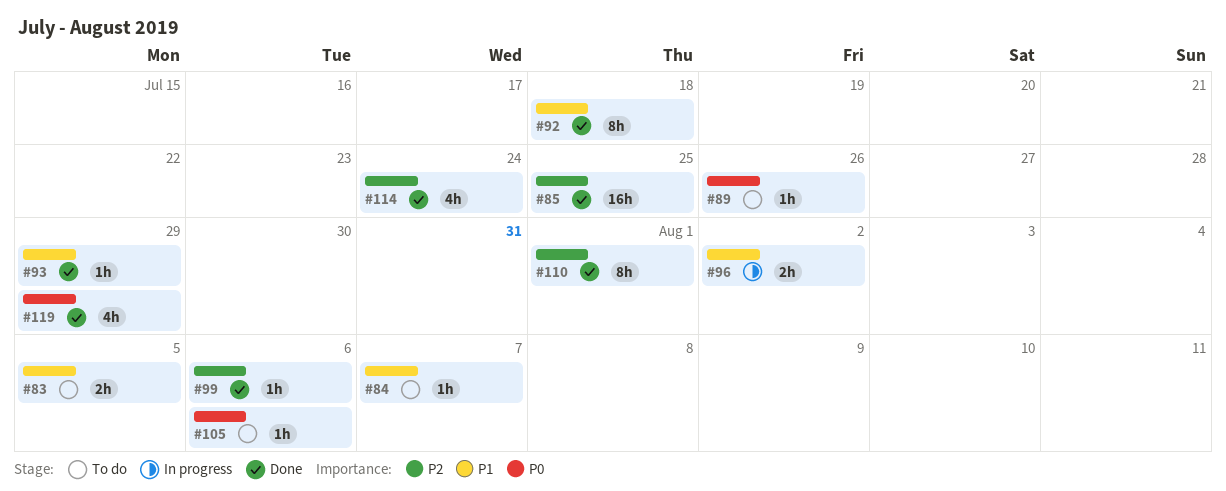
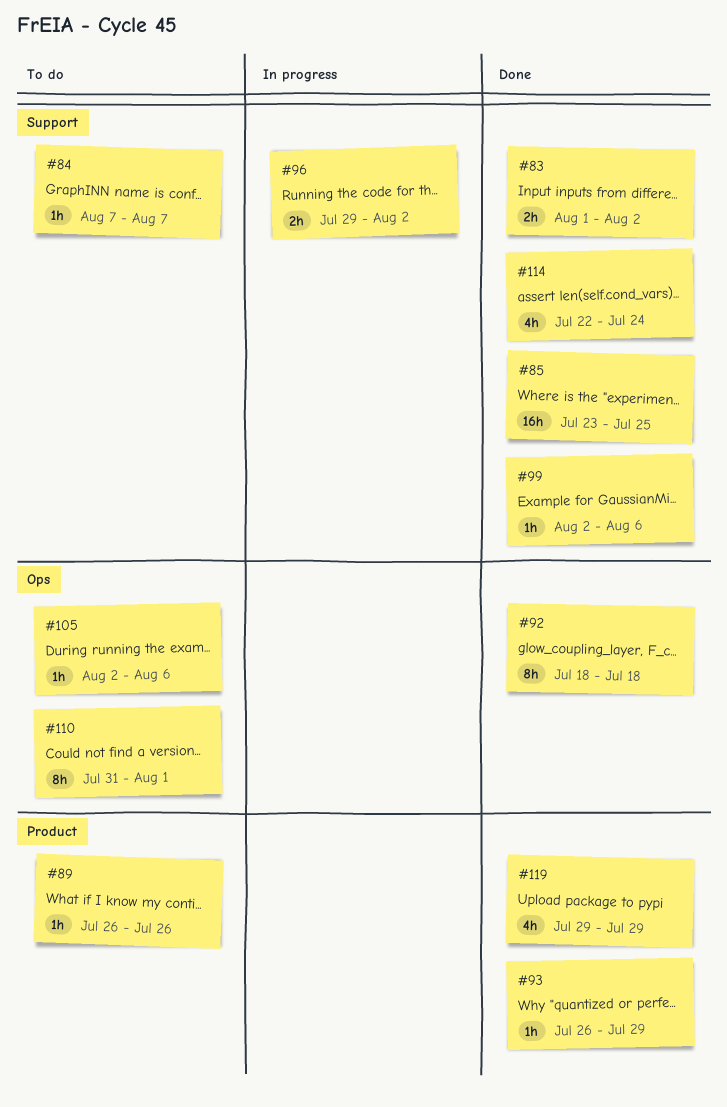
#83, status: To do -> Done
#83, due: Aug 5 -> Aug 2
#110, status: Done -> To do

